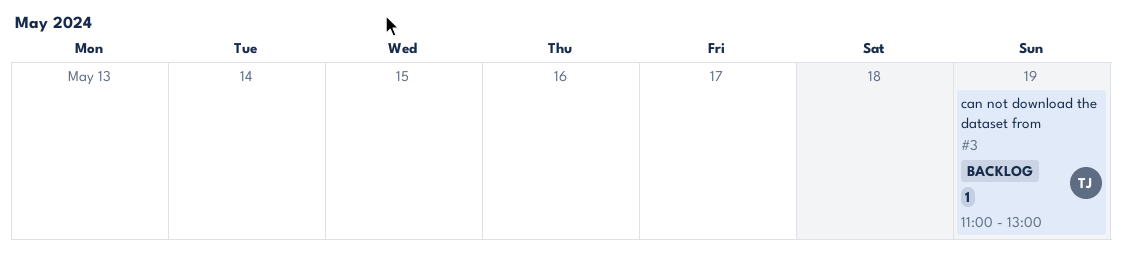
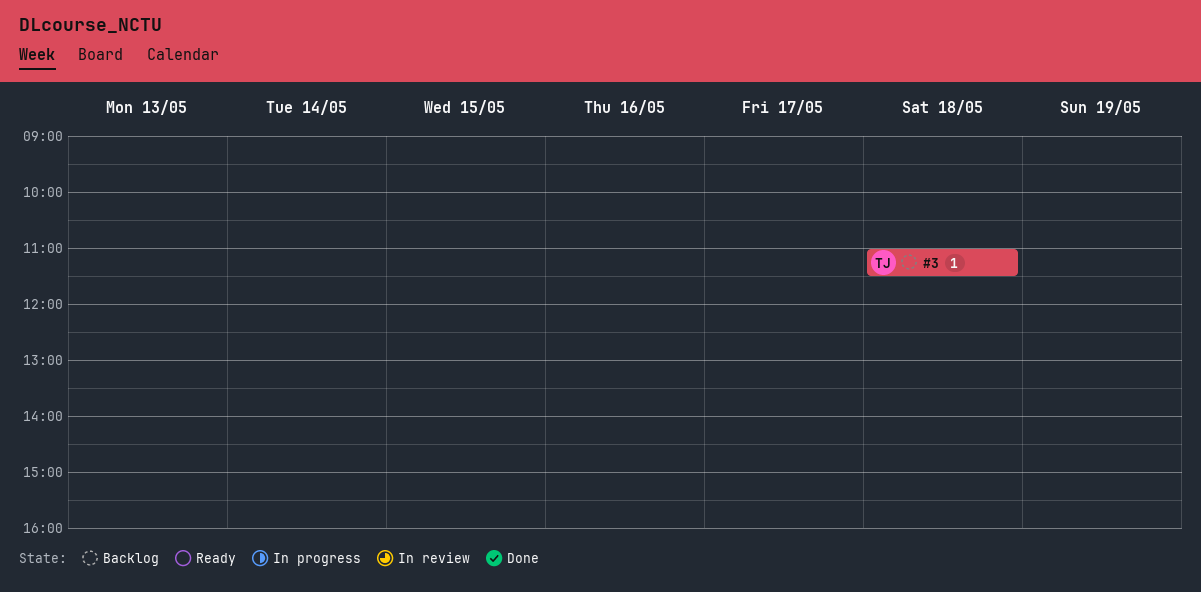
#3, day: May 19 -> May 18
#3, ends: 13:00 -> 11:30

